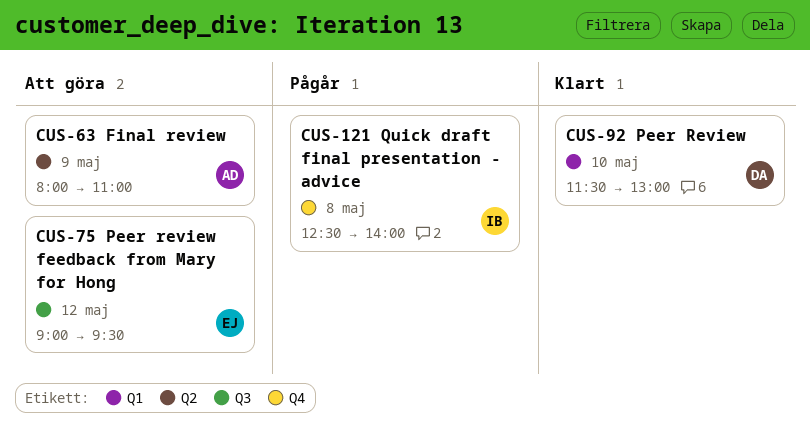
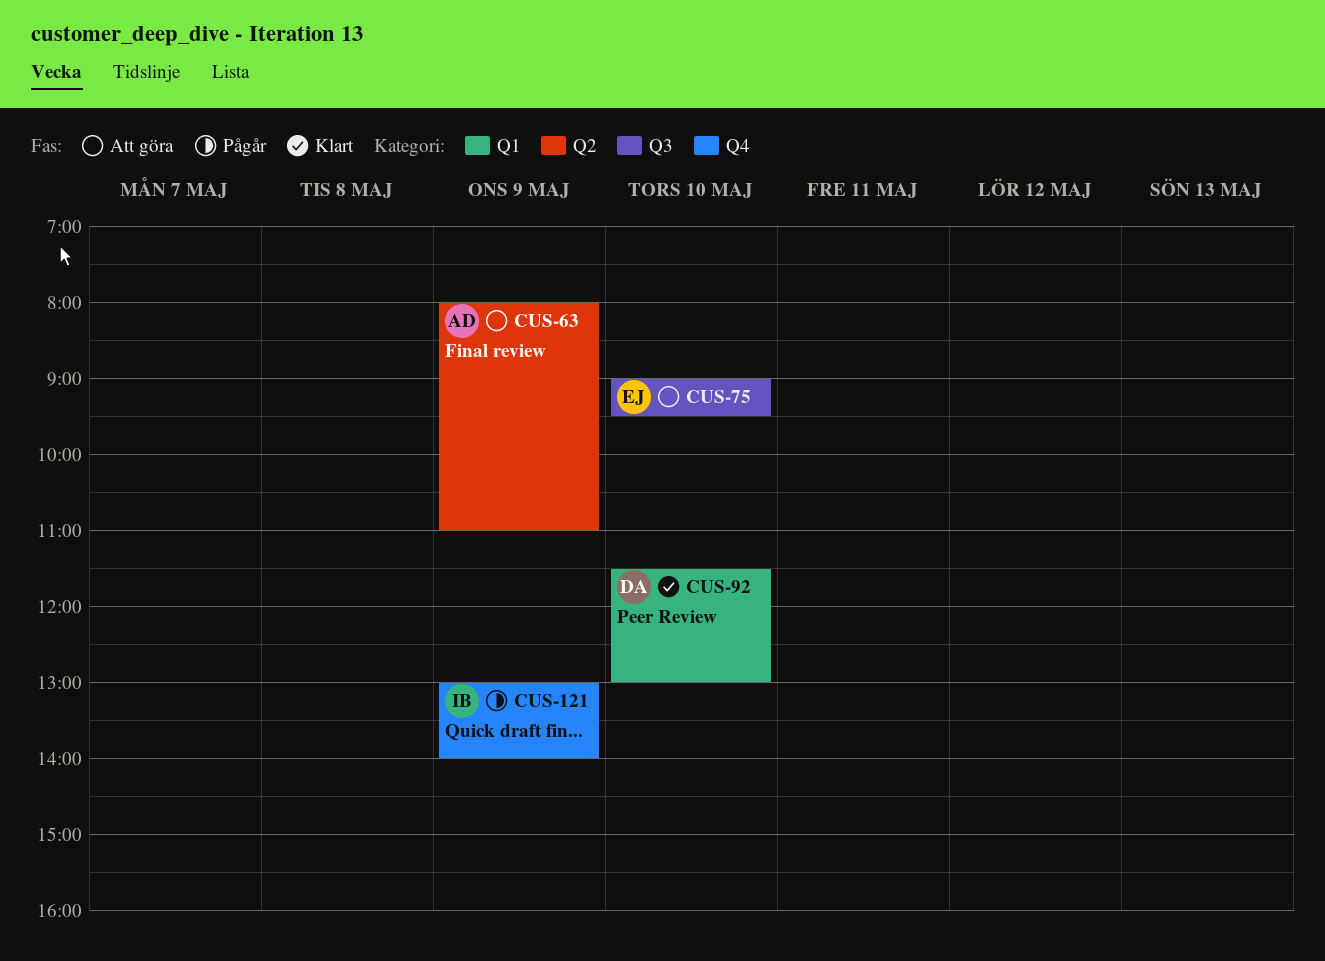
CUS-75, day: May 12 -> May 10
CUS-121, day: May 8 -> May 9
CUS-121, begins: 12:30 -> 13:00

